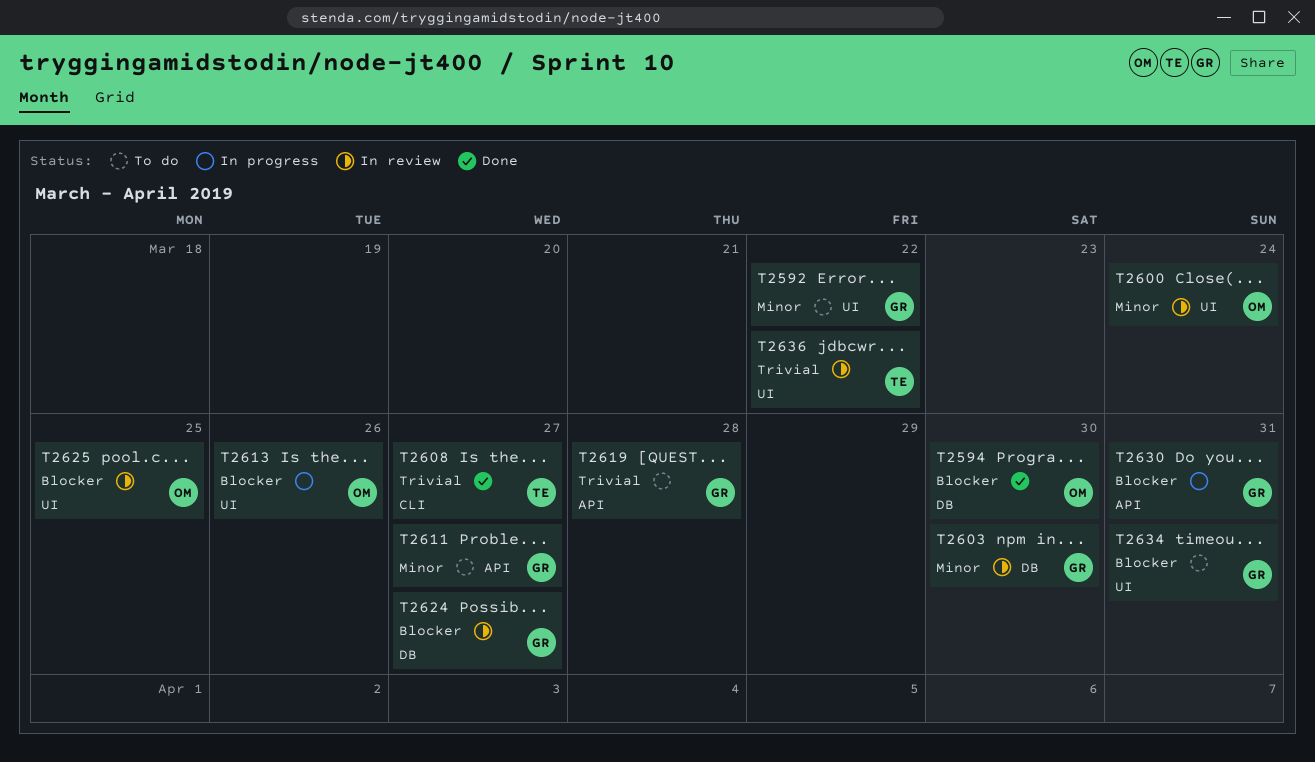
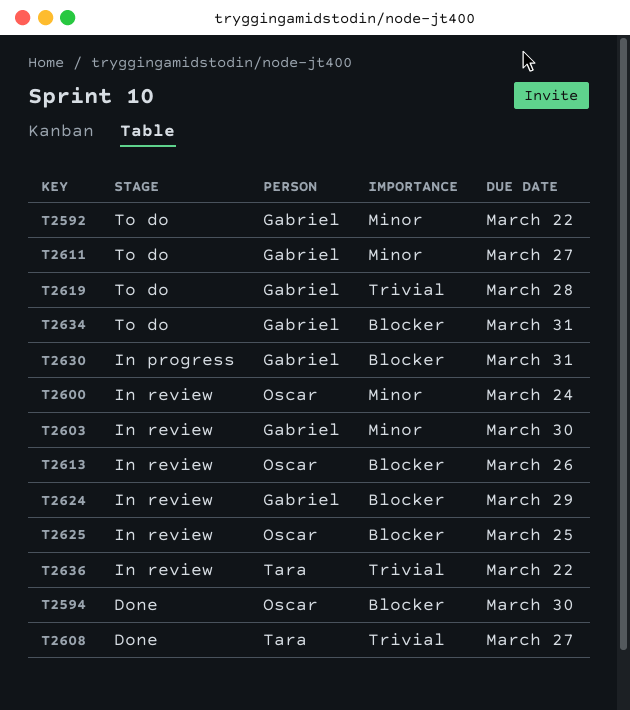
T2613, status: In progress -> In review
T2624, due: Mar 27 -> Mar 29

